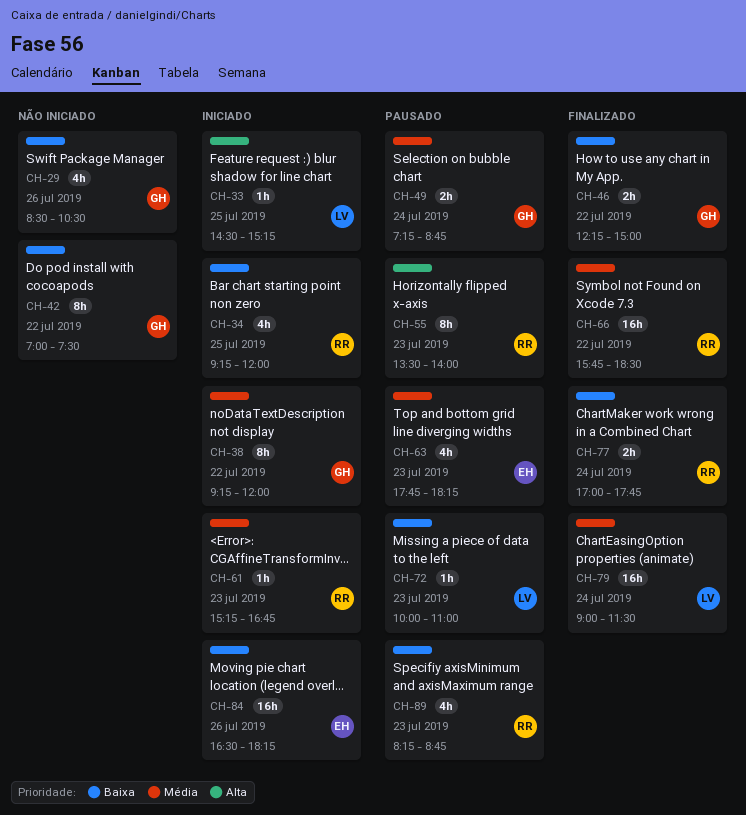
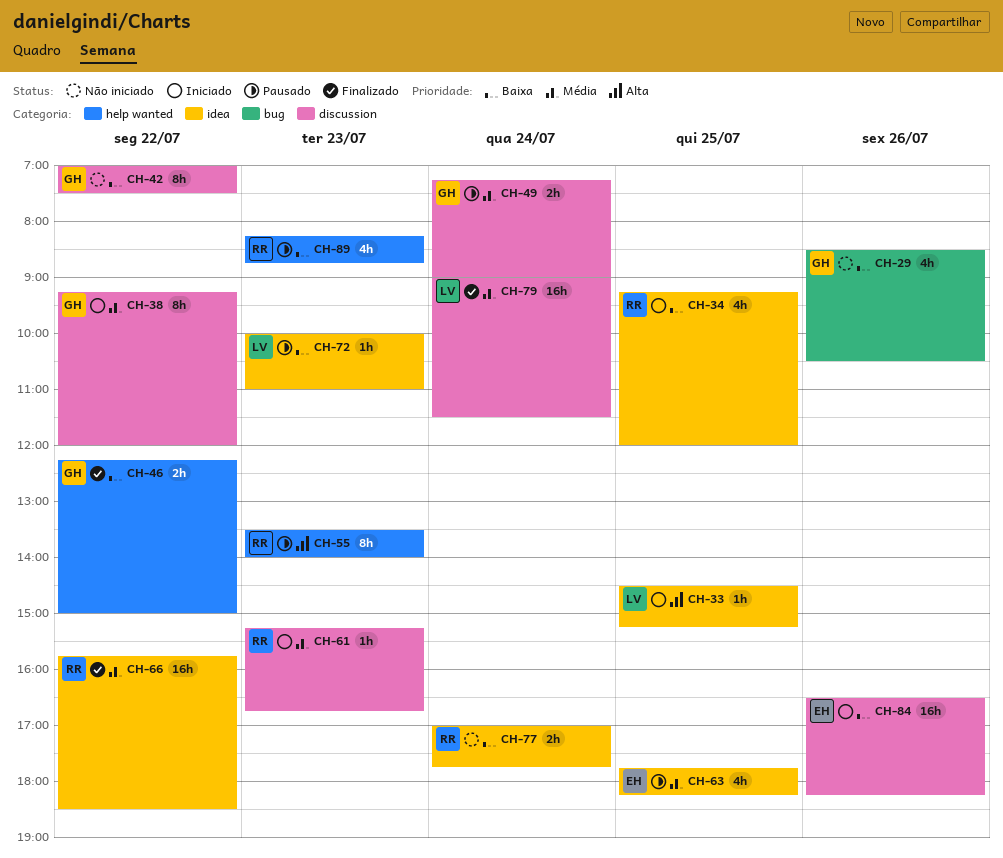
CH-49, ends: 08:45 -> 09:00
CH-63, day: Jul 23 -> Jul 25
CH-77, status: Finalizado -> Não iniciado

